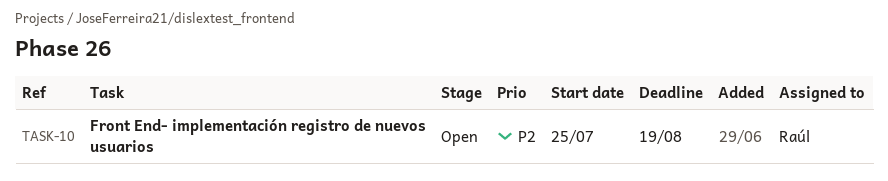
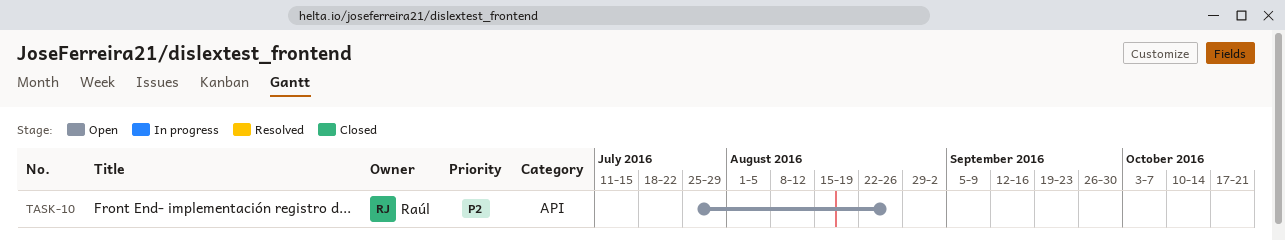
TASK-10, due: Aug 19 -> Aug 26

